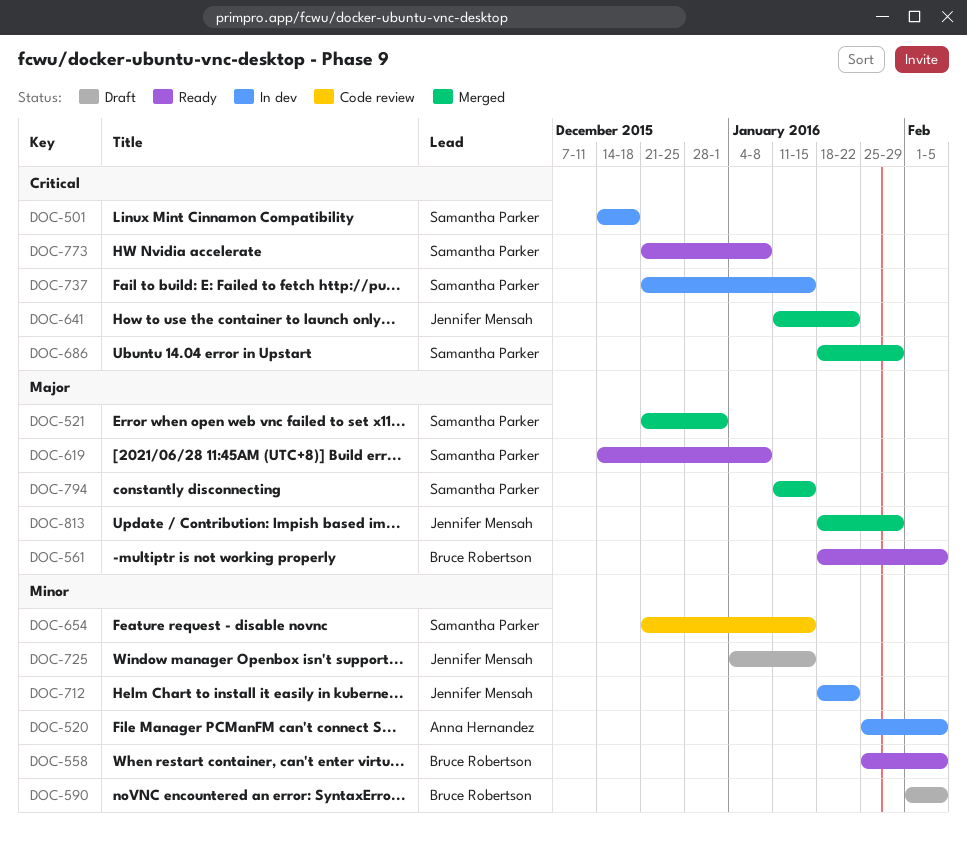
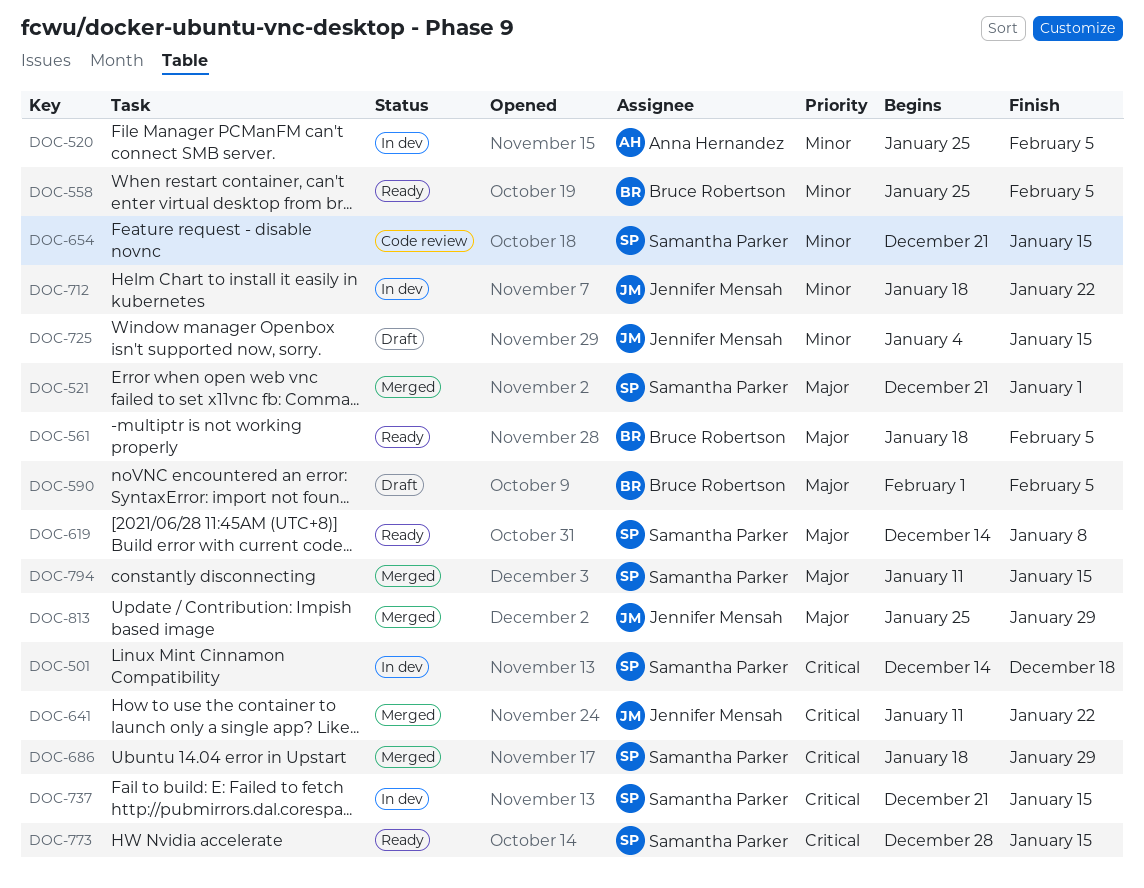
DOC-590, priority: Minor -> Major
DOC-773, start: Dec 21 -> Dec 28
DOC-773, due: Jan 8 -> Jan 15
DOC-813, start: Jan 18 -> Jan 25

